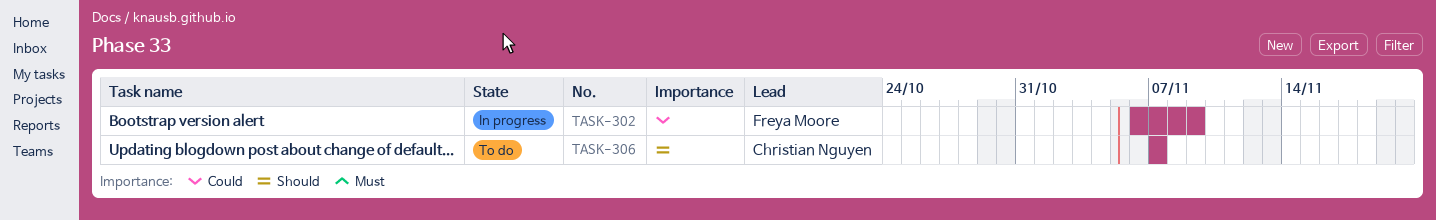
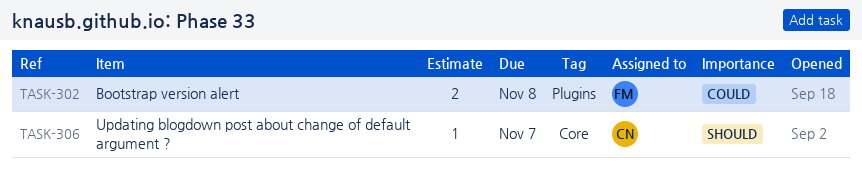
TASK-302, due: Nov 9 -> Nov 8

